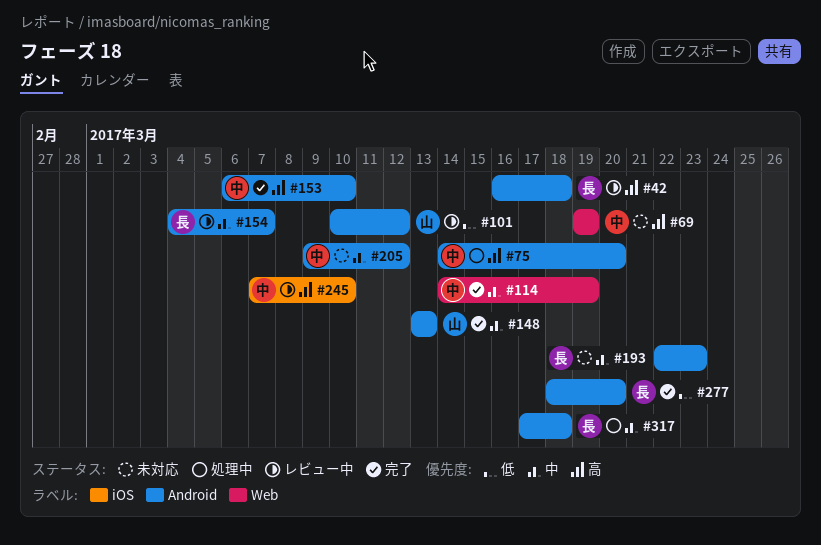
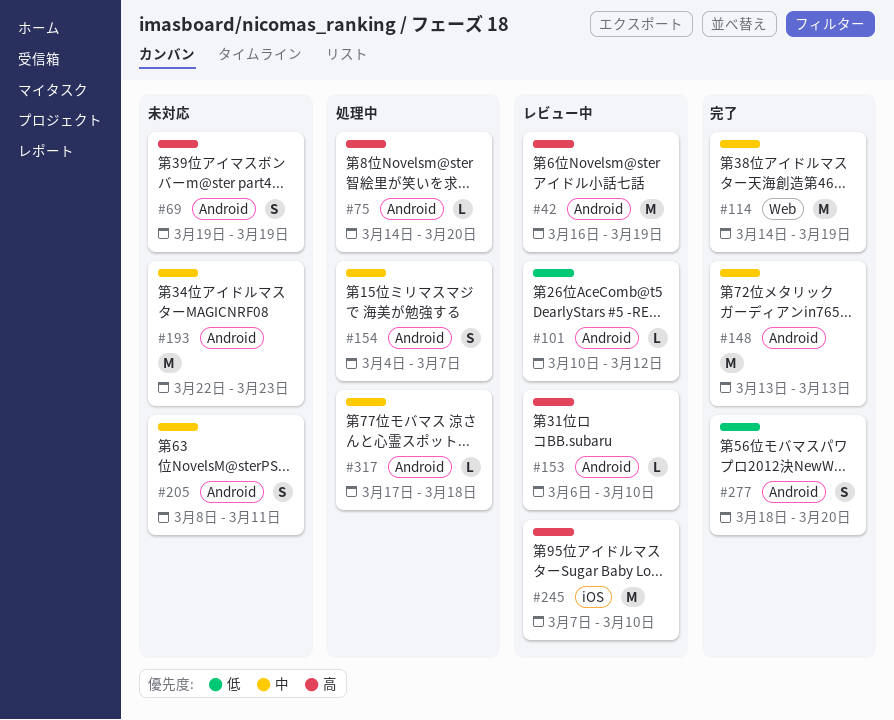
#42, due: Mar 18 -> Mar 19
#69, label: Web -> Android
#153, status: 完了 -> レビュー中
#154, status: レビュー中 -> 処理中
#205, start: Mar 9 -> Mar 8
#205, due: Mar 12 -> Mar 11

